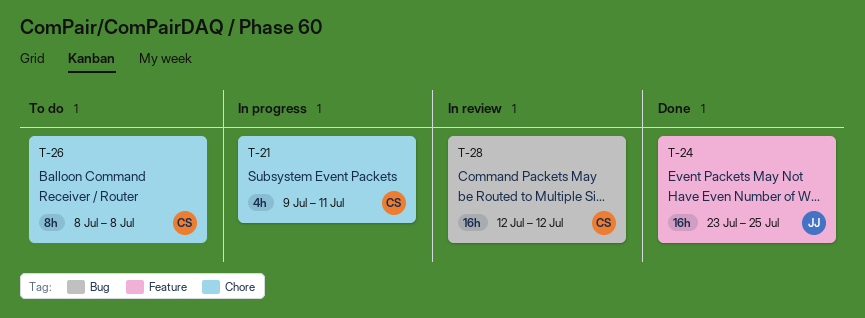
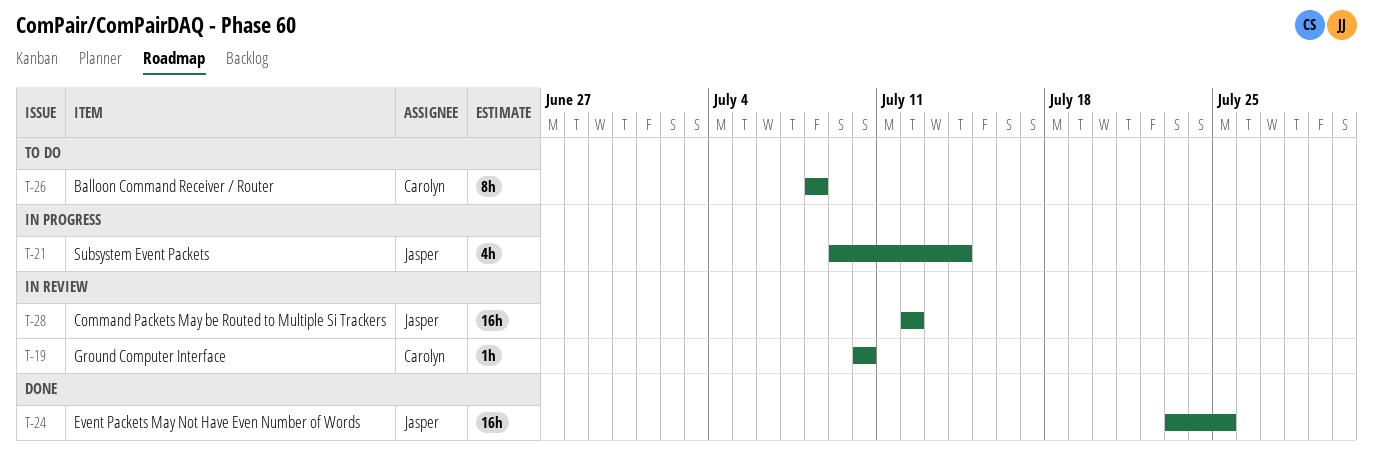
T-19: none -> present
T-21, owner: Carolyn -> Jasper
T-21, due: Jul 11 -> Jul 14
T-28, owner: Carolyn -> Jasper

